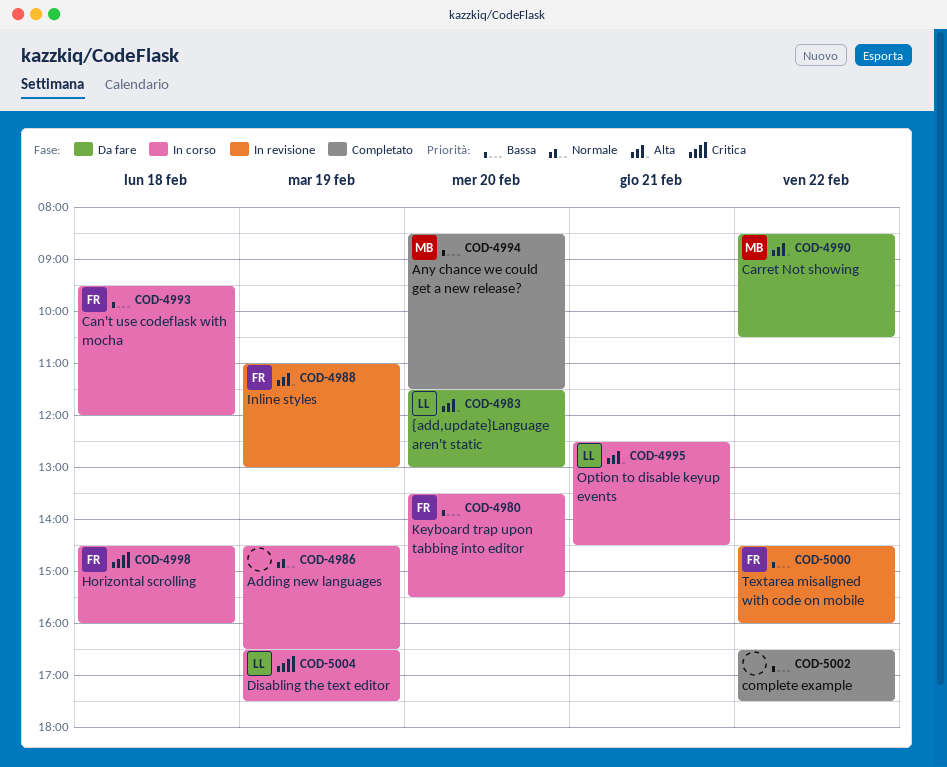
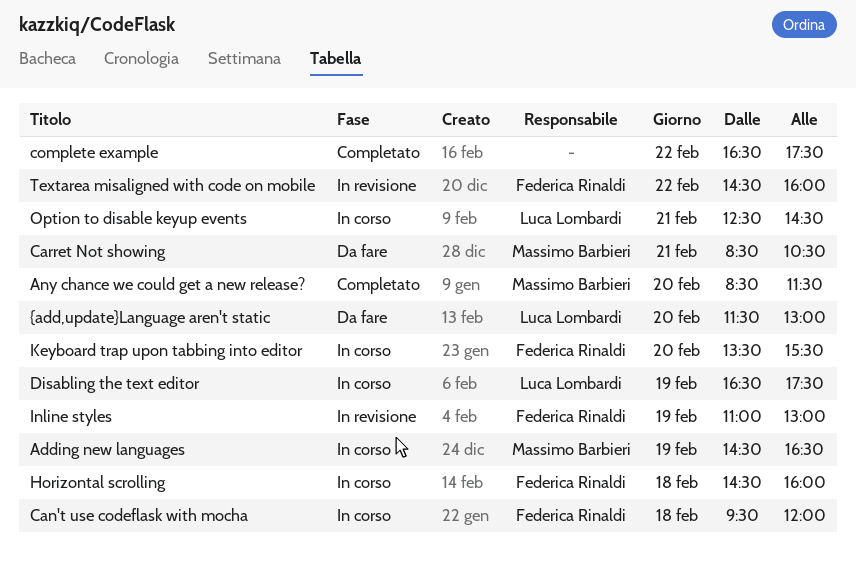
Adding new languages, owner: none -> Massimo Barbieri
Carret Not showing, day: Feb 22 -> Feb 21

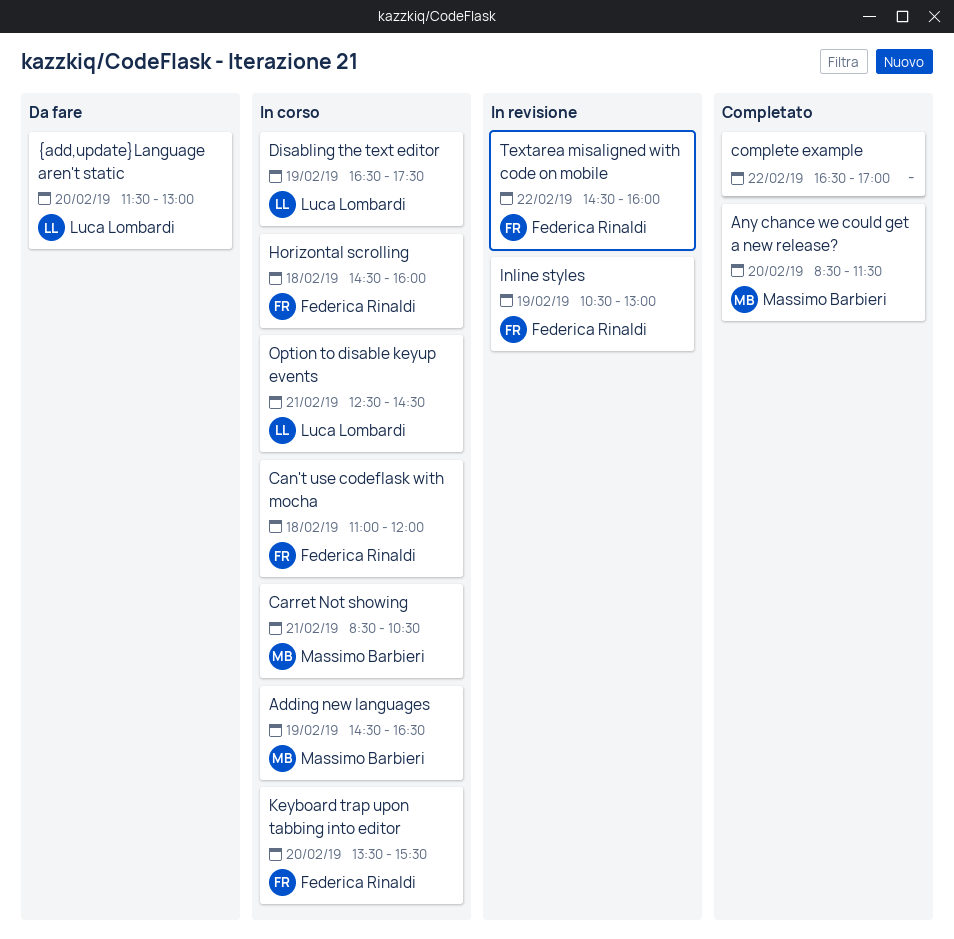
Can't use codeflask with mocha, begins: 09:30 -> 11:00
Carret Not showing, status: Da fare -> In corso
complete example, ends: 17:30 -> 17:00
Inline styles, begins: 11:00 -> 10:30

